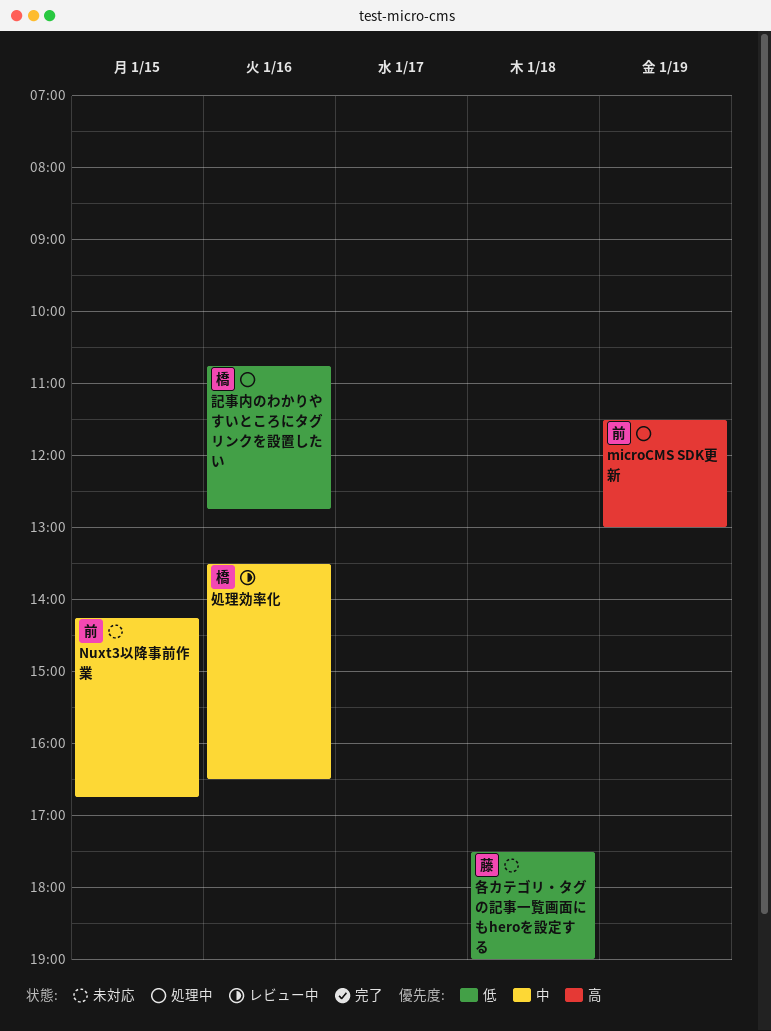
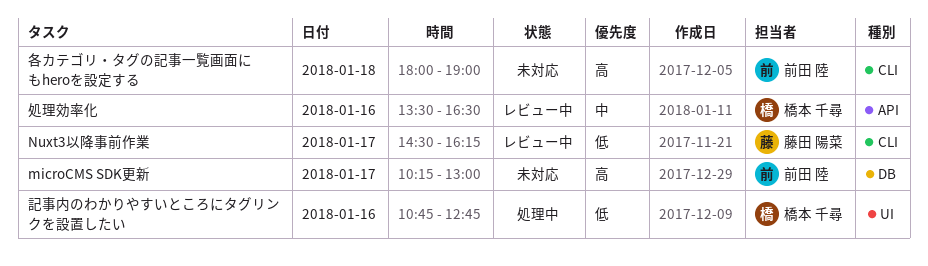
microCMS SDK更新, status: 処理中 -> 未対応
microCMS SDK更新, day: Jan 19 -> Jan 17
microCMS SDK更新, begins: 11:30 -> 10:15
Nuxt3以降事前作業, status: 未対応 -> レビュー中
Nuxt3以降事前作業, owner: 前田 陸 -> 藤田 陽菜
Nuxt3以降事前作業, priority: 中 -> 低
Nuxt3以降事前作業, day: Jan 15 -> Jan 17
Nuxt3以降事前作業, begins: 14:15 -> 14:30
Nuxt3以降事前作業, ends: 16:45 -> 16:15
各カテゴリ・タグの記事一覧画面にもheroを設定する, owner: 藤田 陽菜 -> 前田 陸
各カテゴリ・タグの記事一覧画面にもheroを設定する, priority: 低 -> 高
各カテゴリ・タグの記事一覧画面にもheroを設定する, begins: 17:30 -> 18:00

